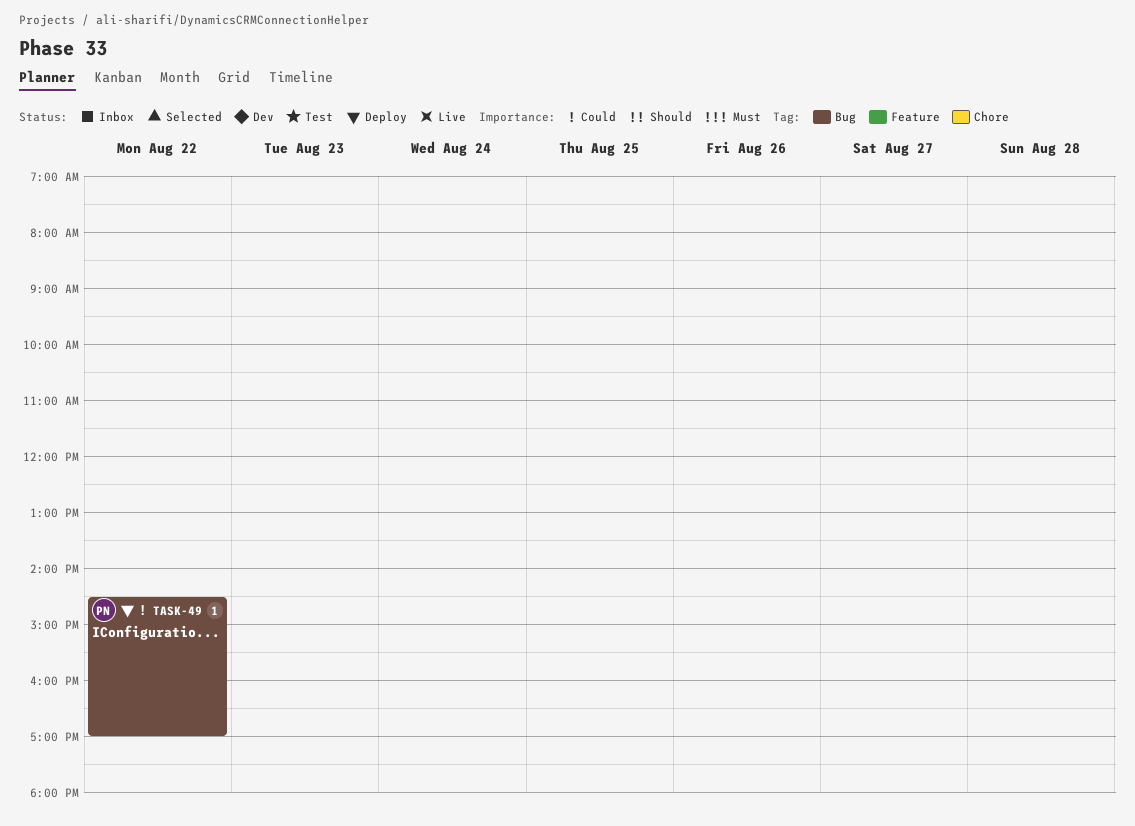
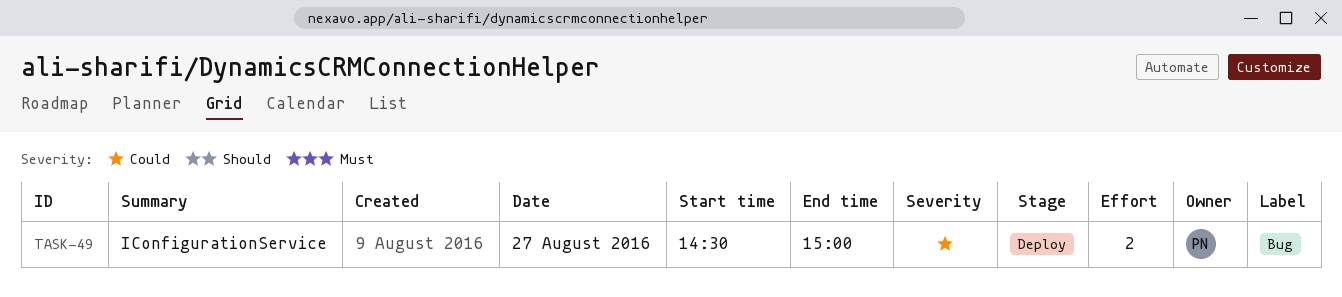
TASK-49, estimate: 1 -> 2
TASK-49, day: Aug 22 -> Aug 27
TASK-49, ends: 17:00 -> 15:00

